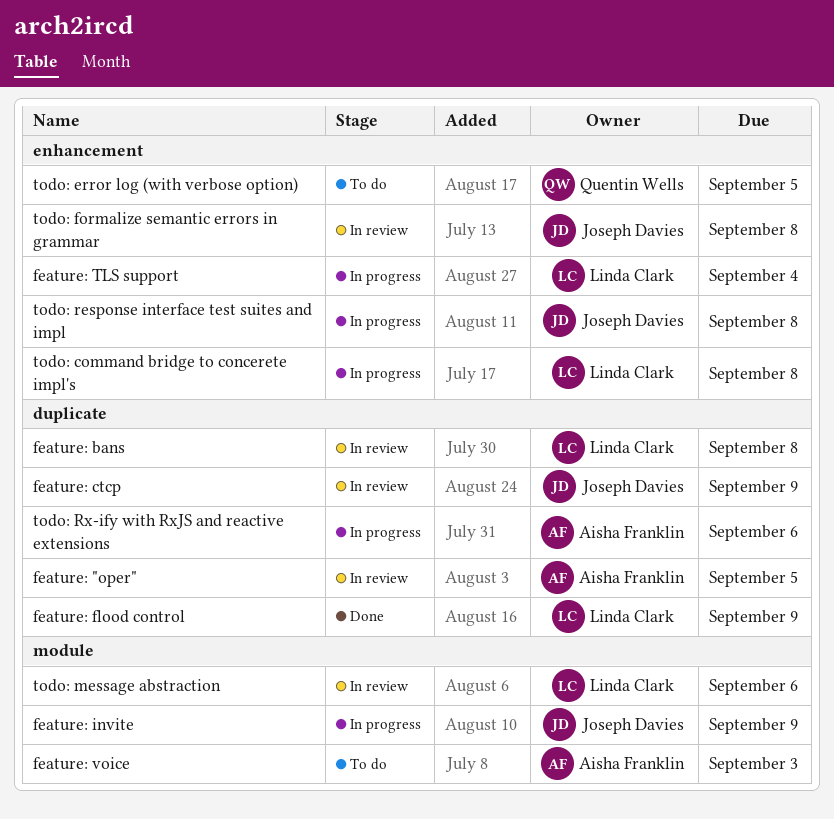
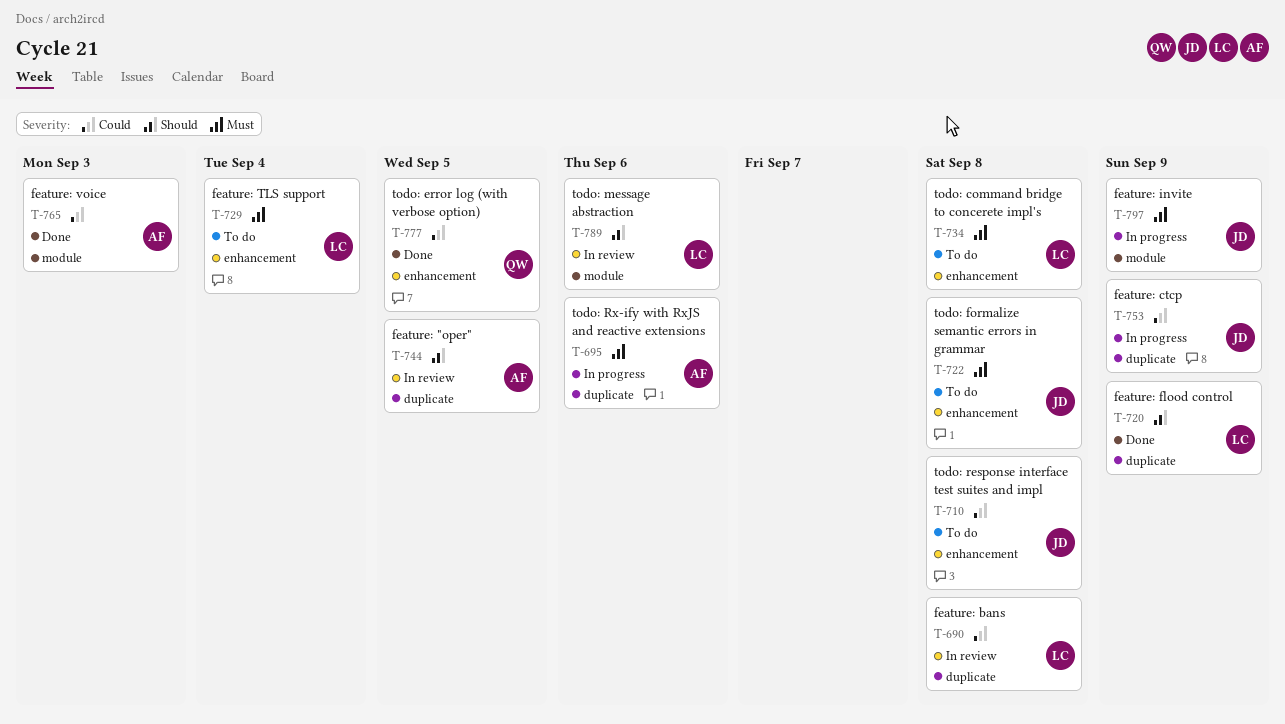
feature: ctcp, status: In review -> In progress
feature: TLS support, status: In progress -> To do
feature: voice, status: To do -> Done
todo: command bridge to concerete impl's, status: In progress -> To do
todo: error log (with verbose option), status: To do -> Done
todo: formalize semantic errors in grammar, status: In review -> To do
todo: response interface test suites and impl, status: In progress -> To do

